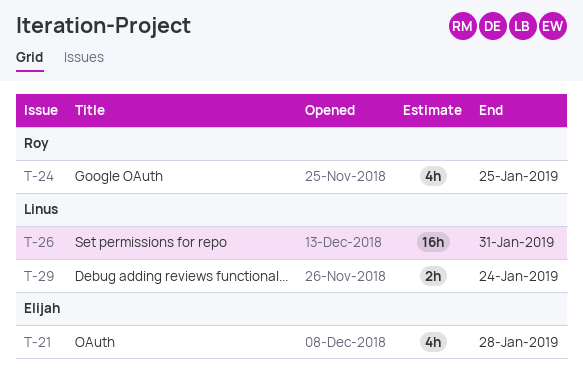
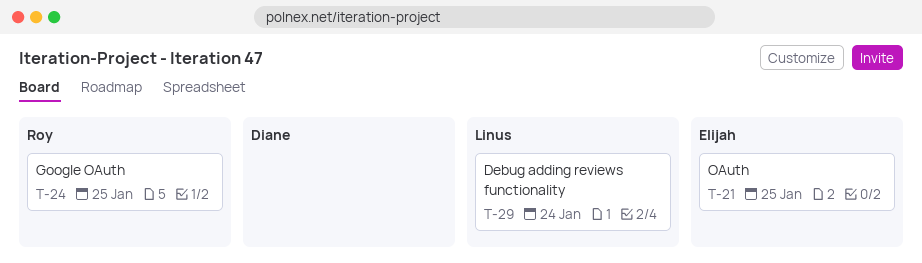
T-21, due: Jan 28 -> Jan 25
T-26: present -> none

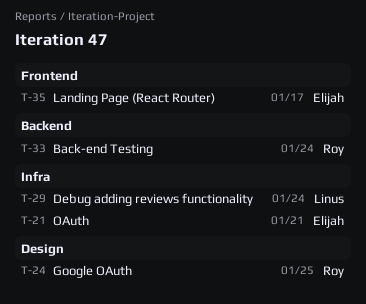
T-21, due: Jan 25 -> Jan 21
T-33: none -> present
T-35: none -> present

